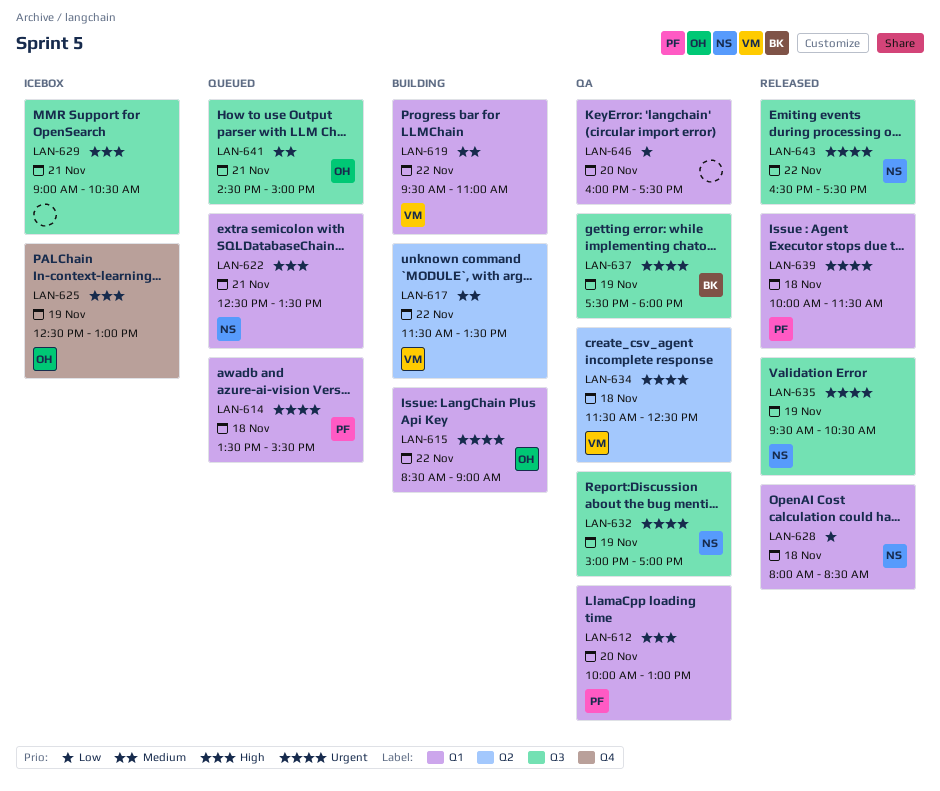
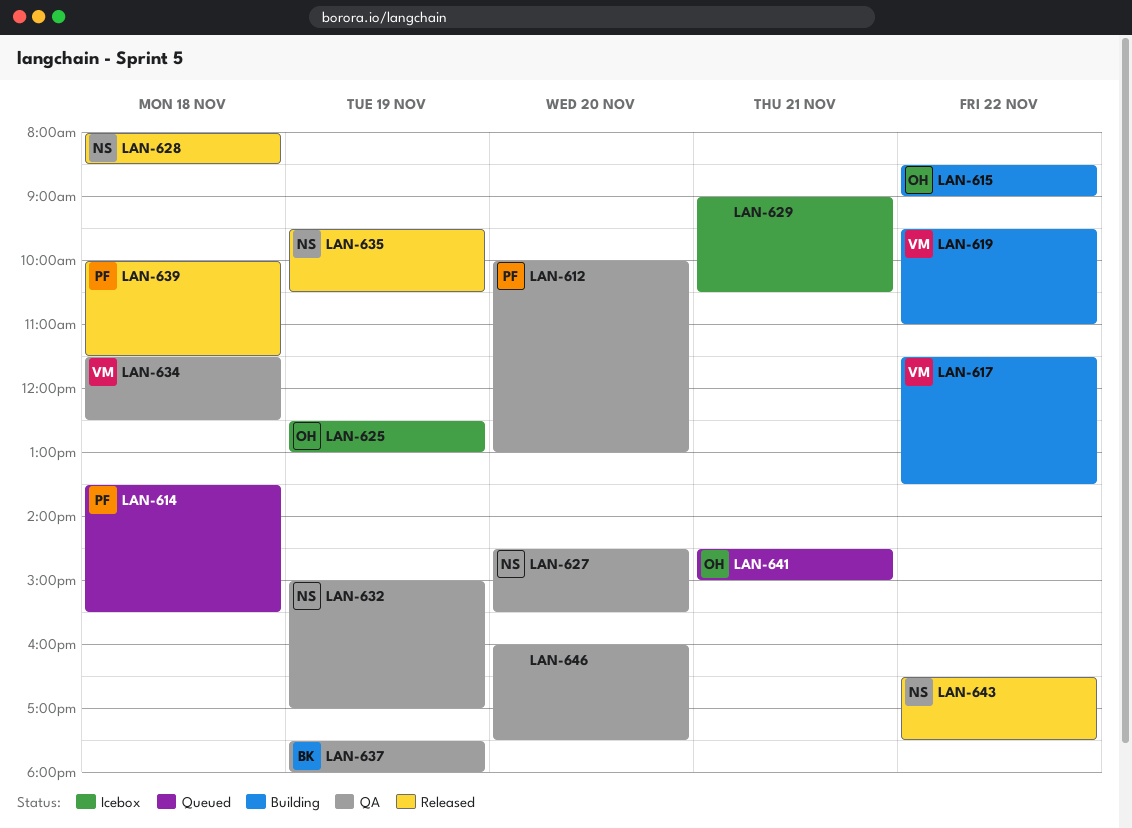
LAN-622: present -> none
LAN-627: none -> present

